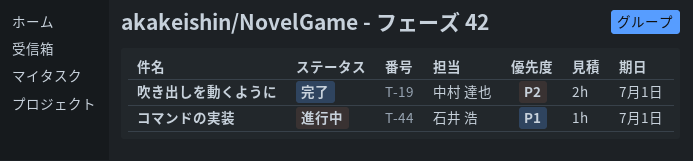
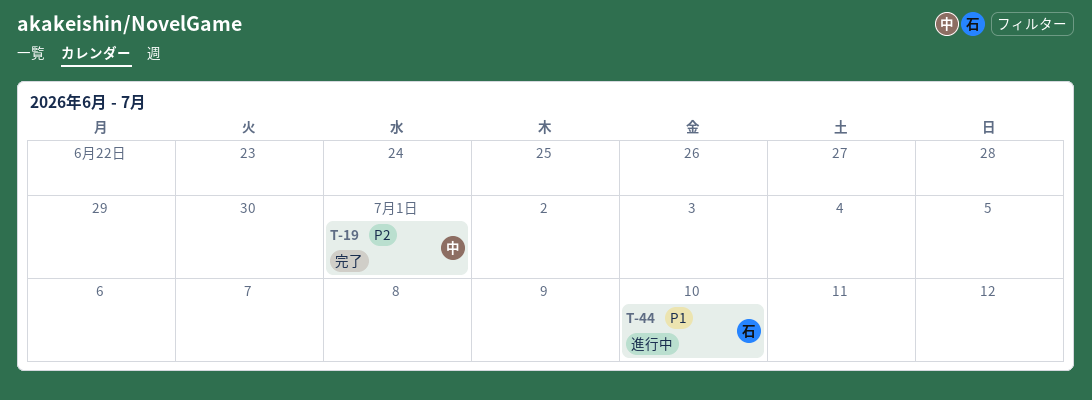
T-44, due: Jul 1 -> Jul 10

